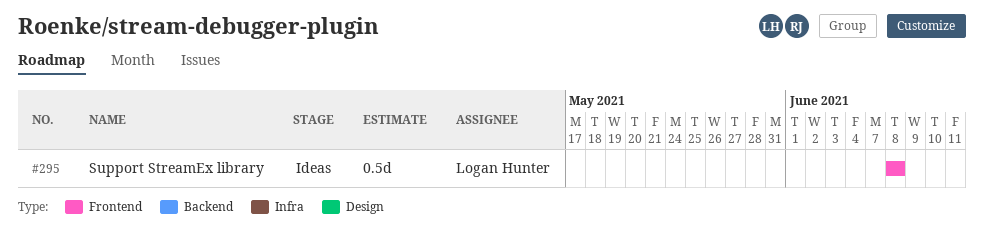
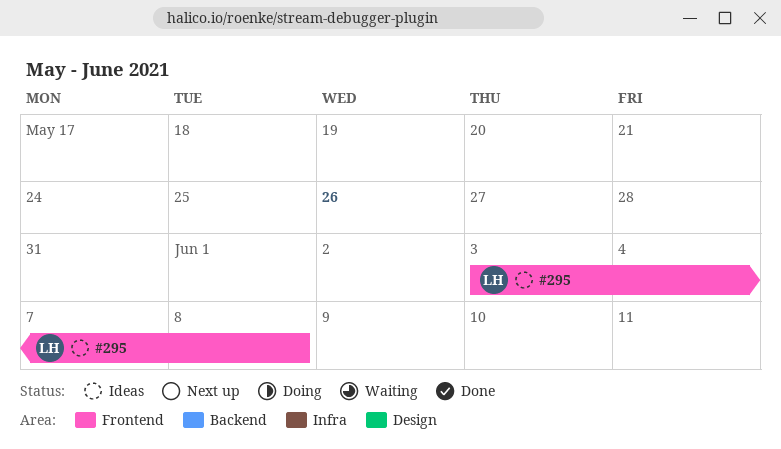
#295, start: Jun 8 -> Jun 3

